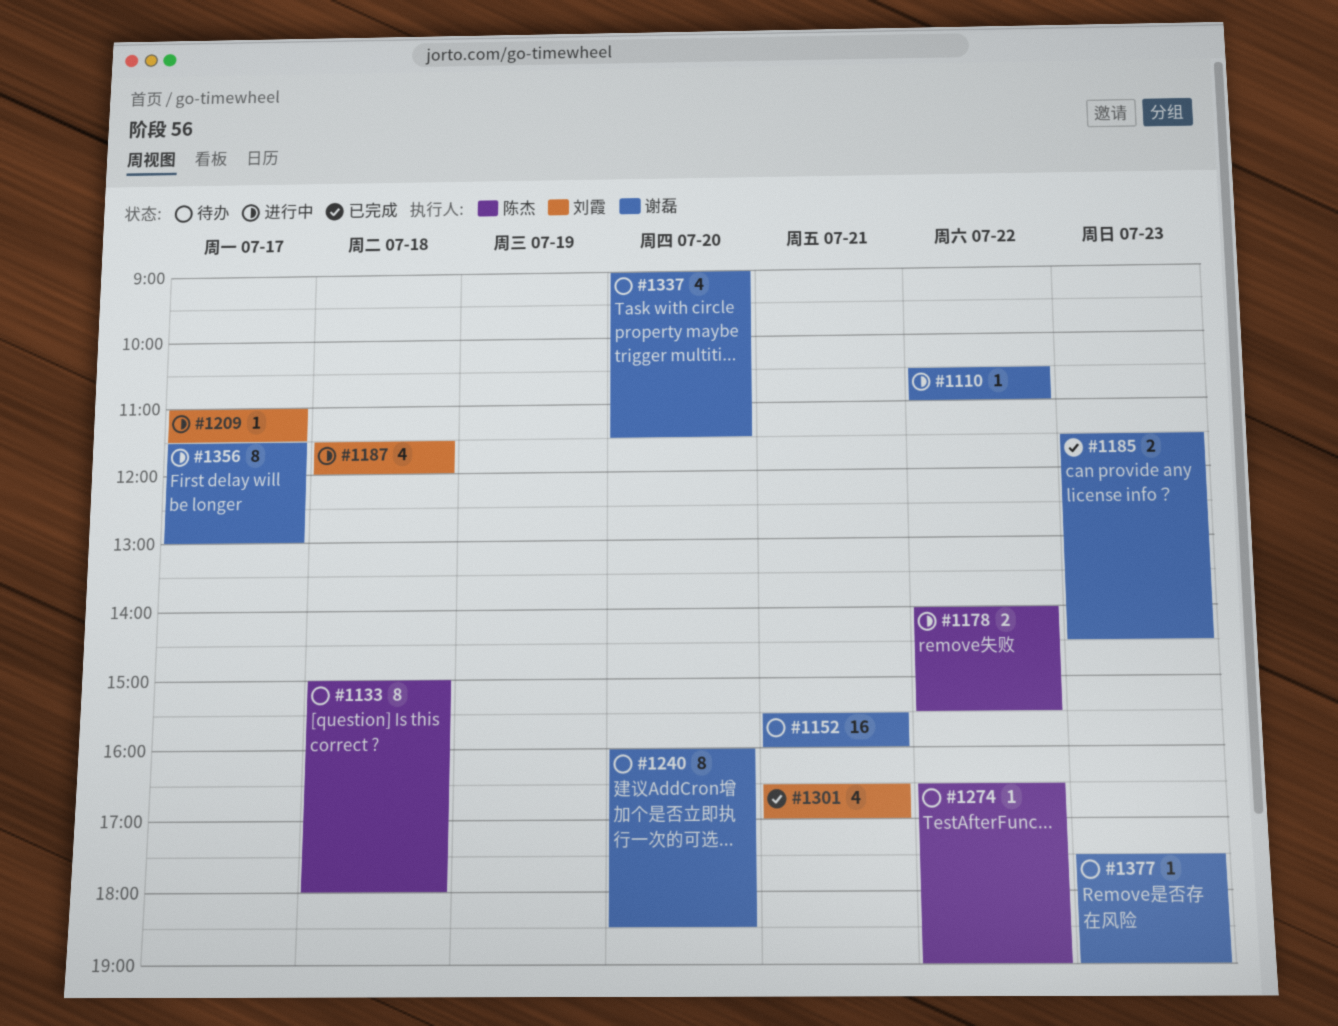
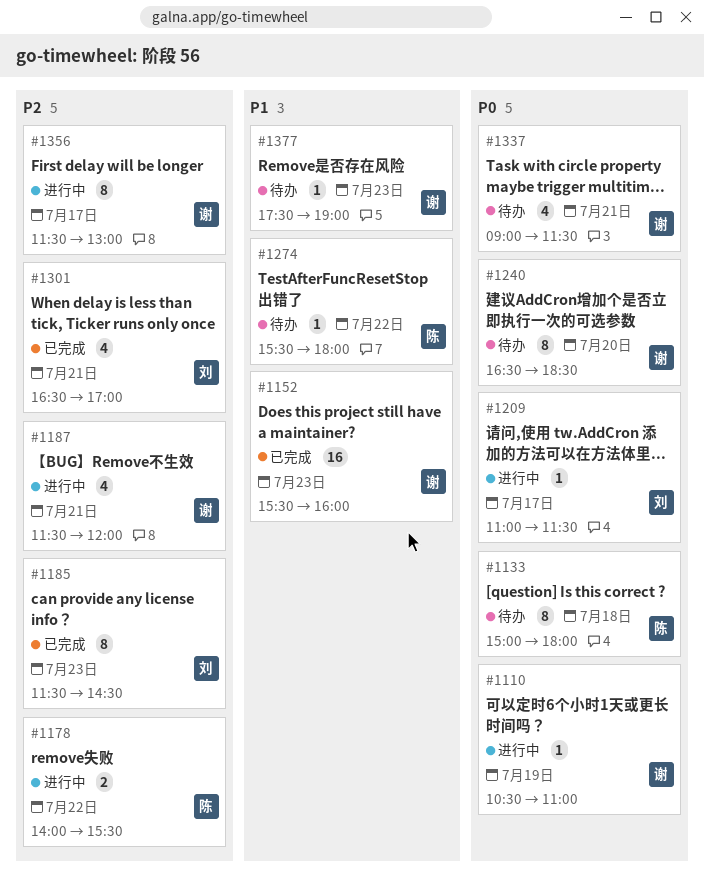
#1110, day: Jul 22 -> Jul 19
#1152, status: 待办 -> 已完成
#1152, day: Jul 21 -> Jul 23
#1185, owner: 谢磊 -> 刘霞
#1185, estimate: 2 -> 8
#1187, owner: 刘霞 -> 谢磊
#1187, day: Jul 18 -> Jul 21
#1240, begins: 16:00 -> 16:30
#1274, begins: 16:30 -> 15:30
#1274, ends: 19:00 -> 18:00
#1337, day: Jul 20 -> Jul 21

